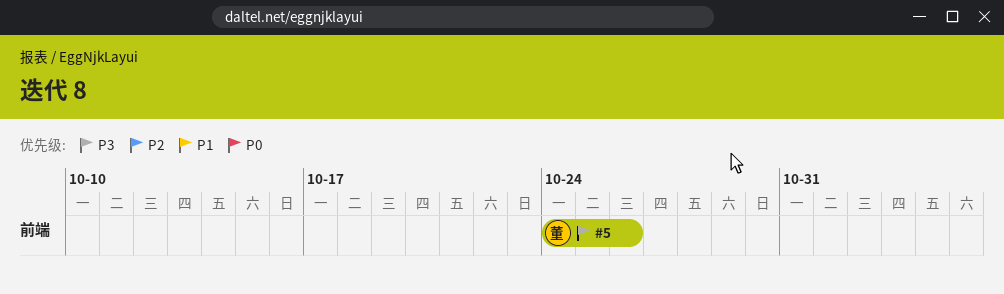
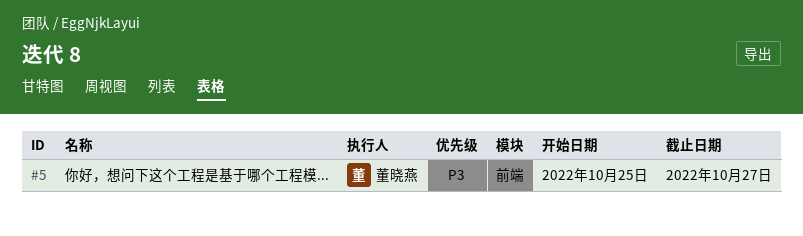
#5, start: Oct 24 -> Oct 25
#5, due: Oct 26 -> Oct 27

